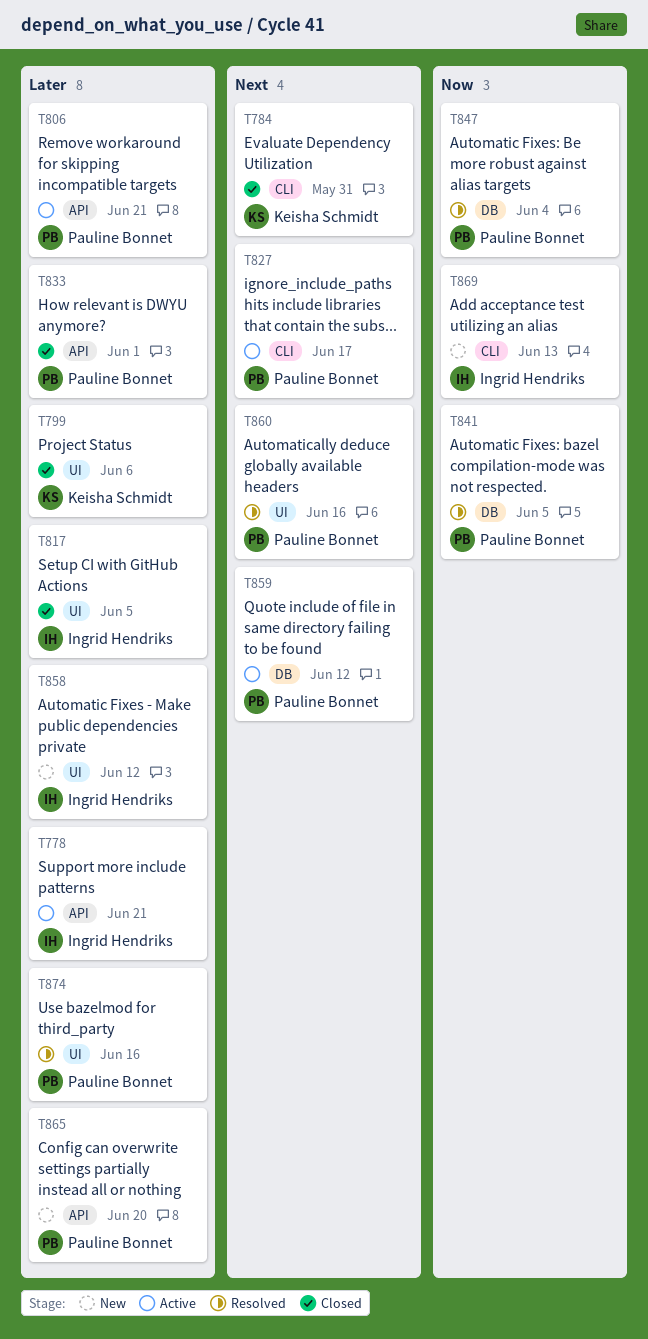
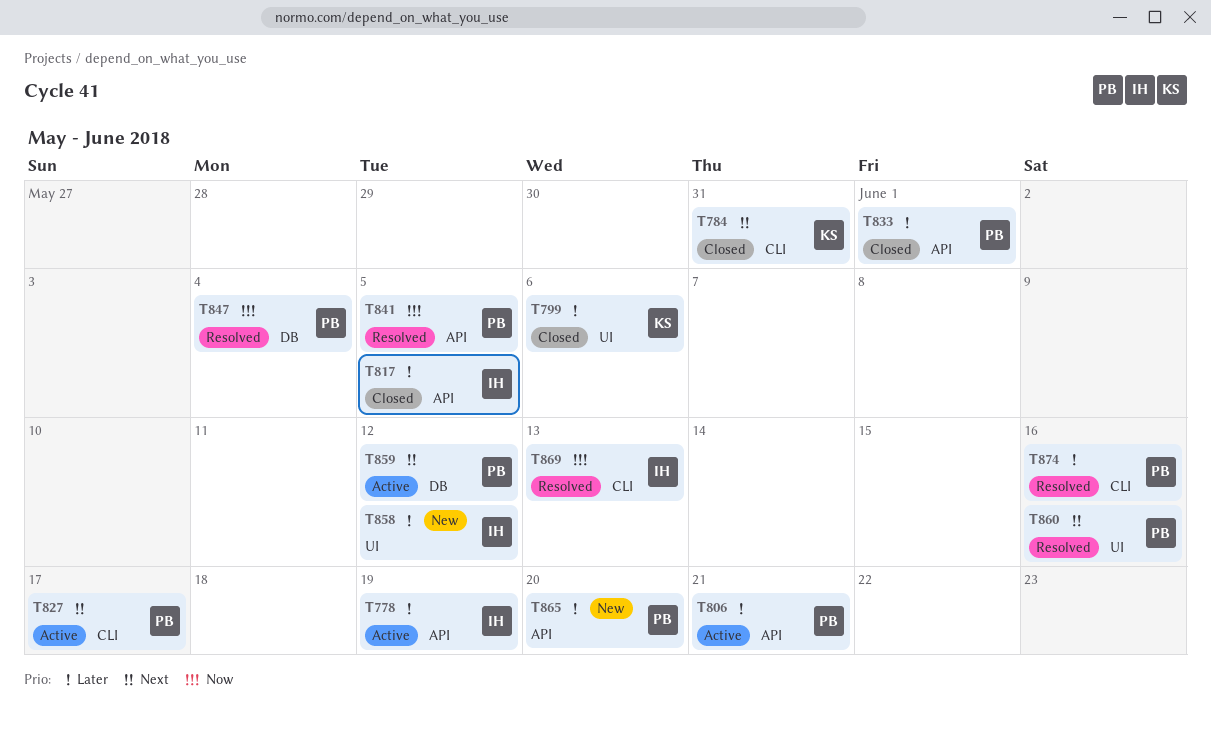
T778, due: Jun 21 -> Jun 19
T817, label: UI -> API
T841, label: DB -> API
T869, status: New -> Resolved
T874, label: UI -> CLI

